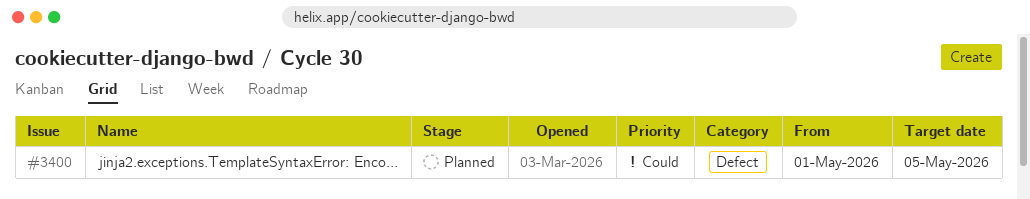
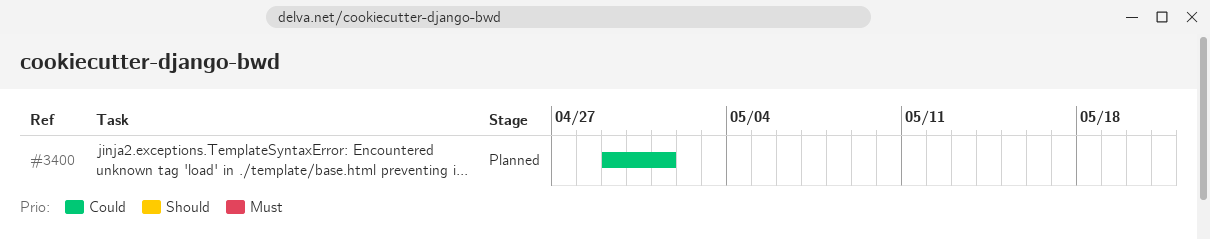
#3400, start: May 1 -> Apr 29
#3400, due: May 5 -> May 1

